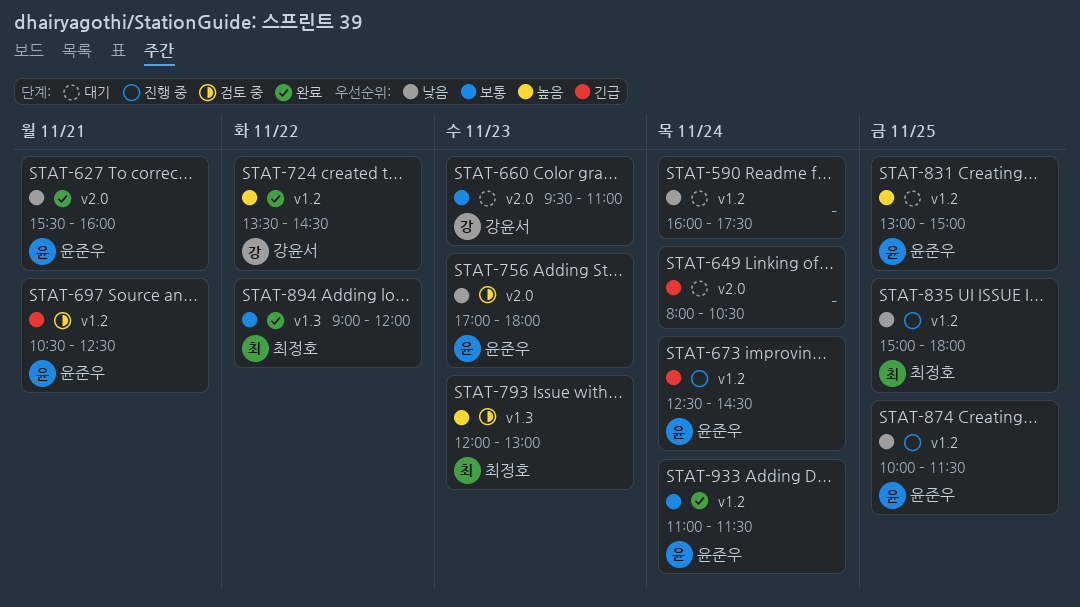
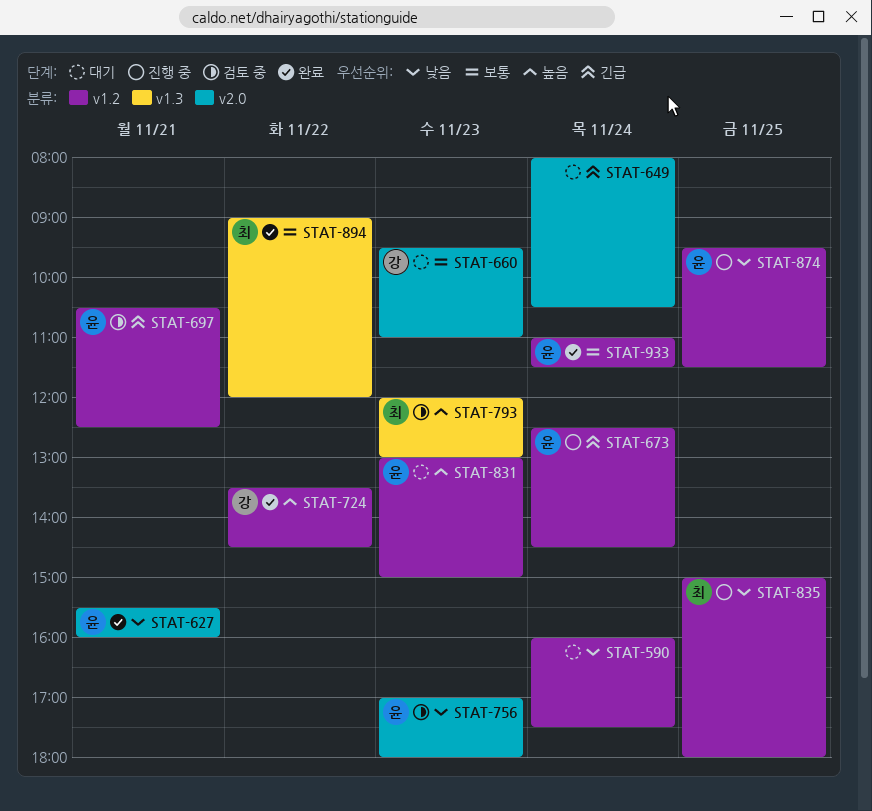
STAT-831, day: Nov 25 -> Nov 23
STAT-874, begins: 10:00 -> 09:30

